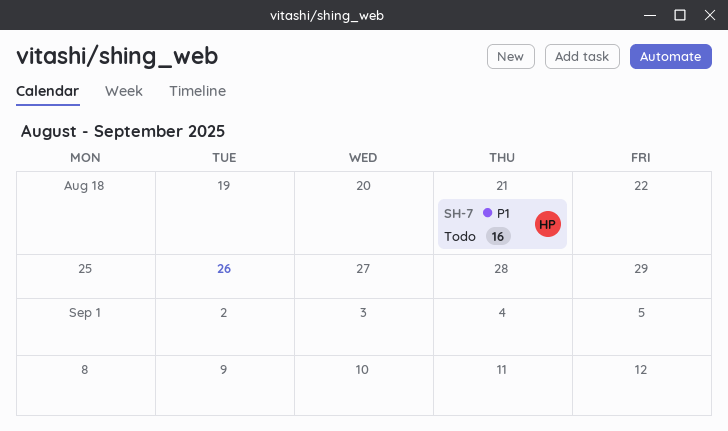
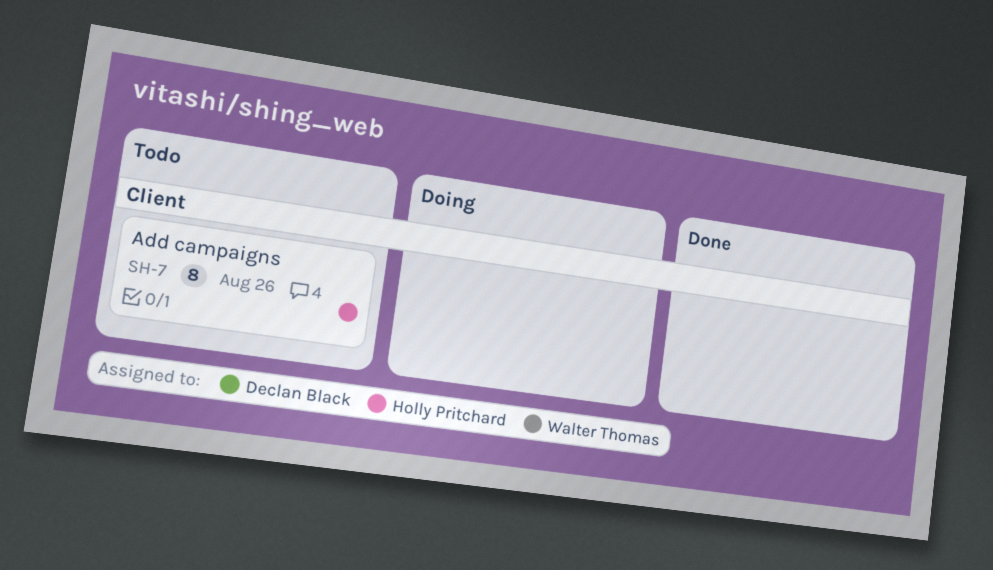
SH-7, estimate: 16 -> 8
SH-7, due: Aug 21 -> Aug 26

